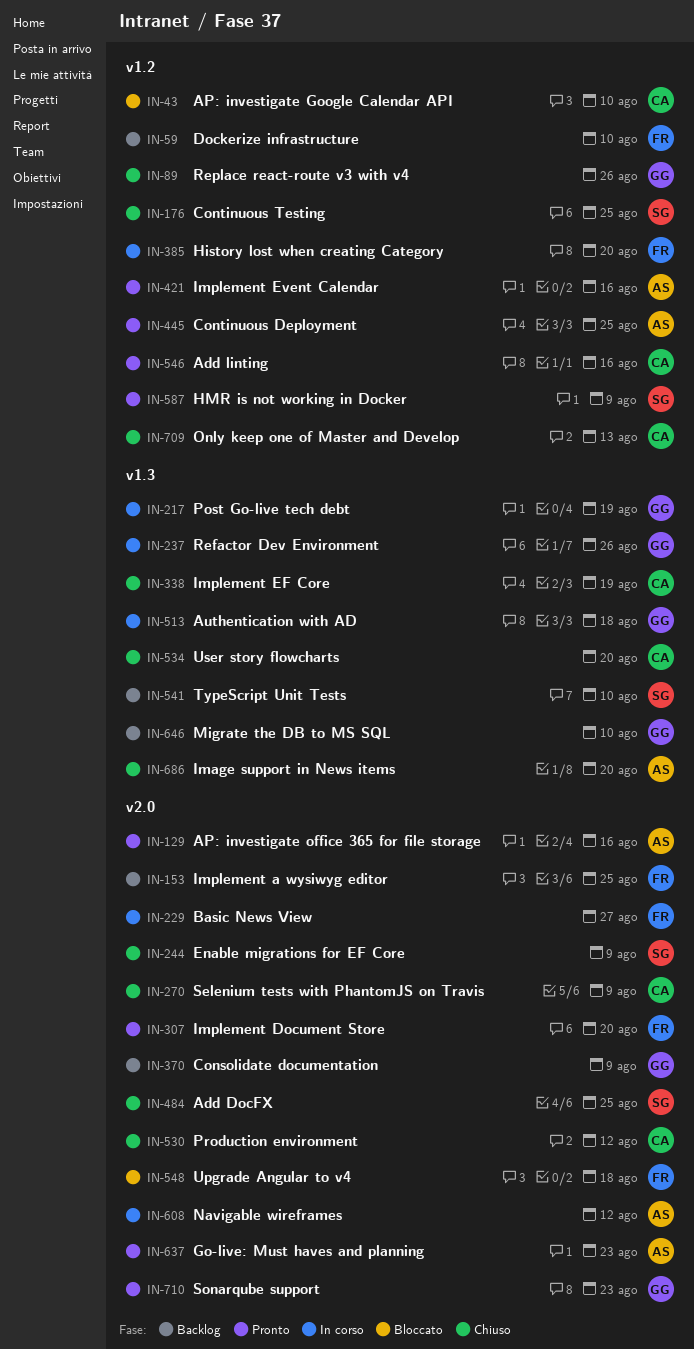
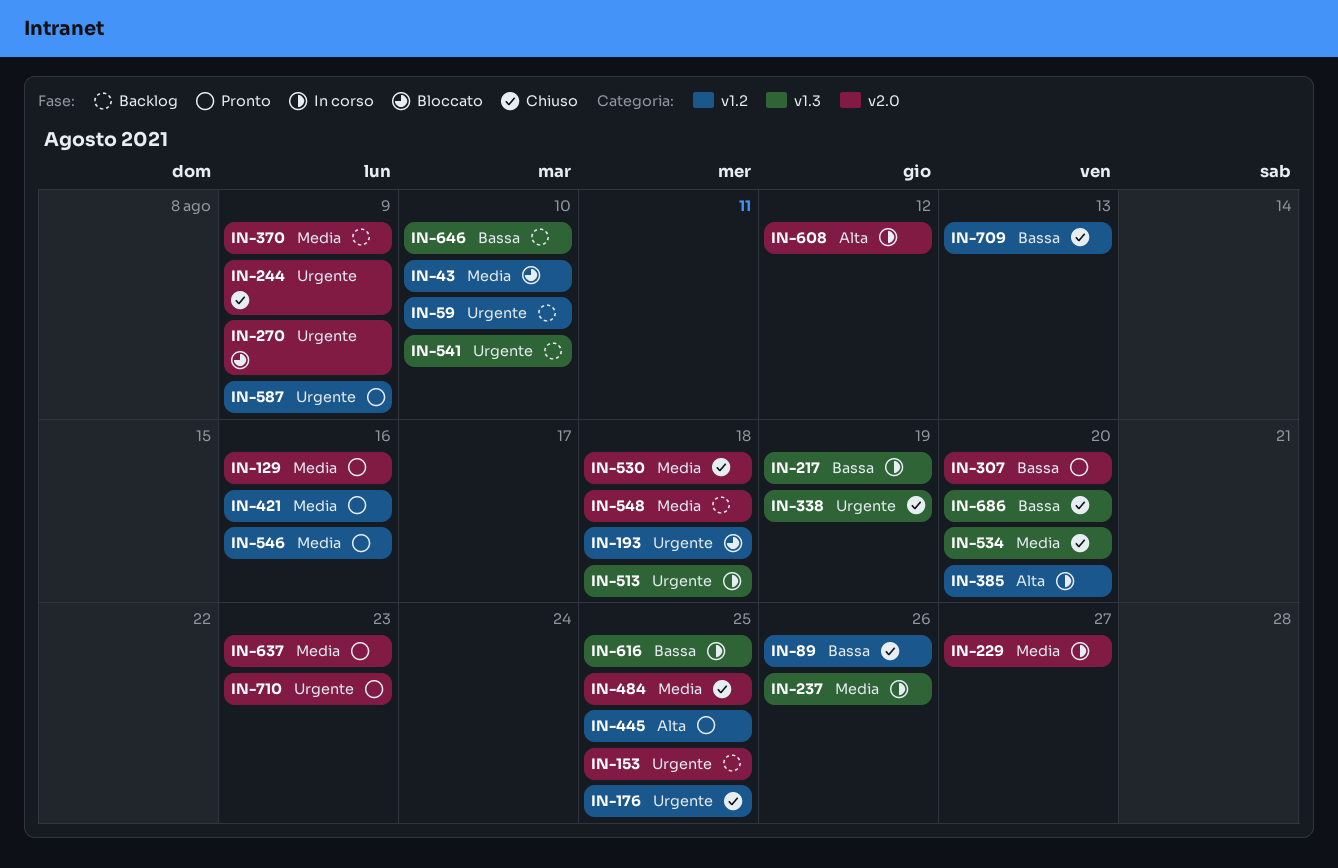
IN-193: none -> present
IN-270, status: Chiuso -> Bloccato
IN-530, due: Aug 12 -> Aug 18
IN-548, status: Bloccato -> Backlog
IN-616: none -> present

